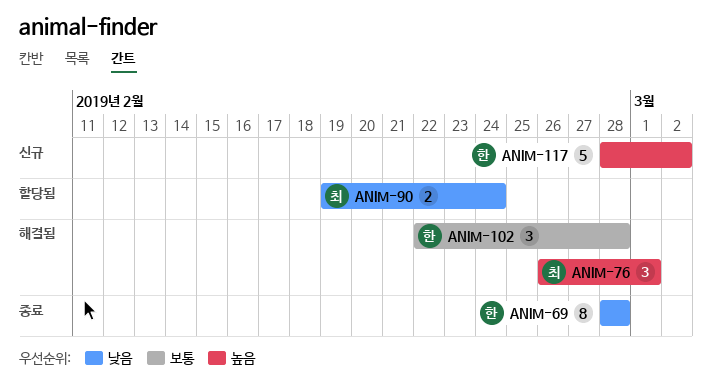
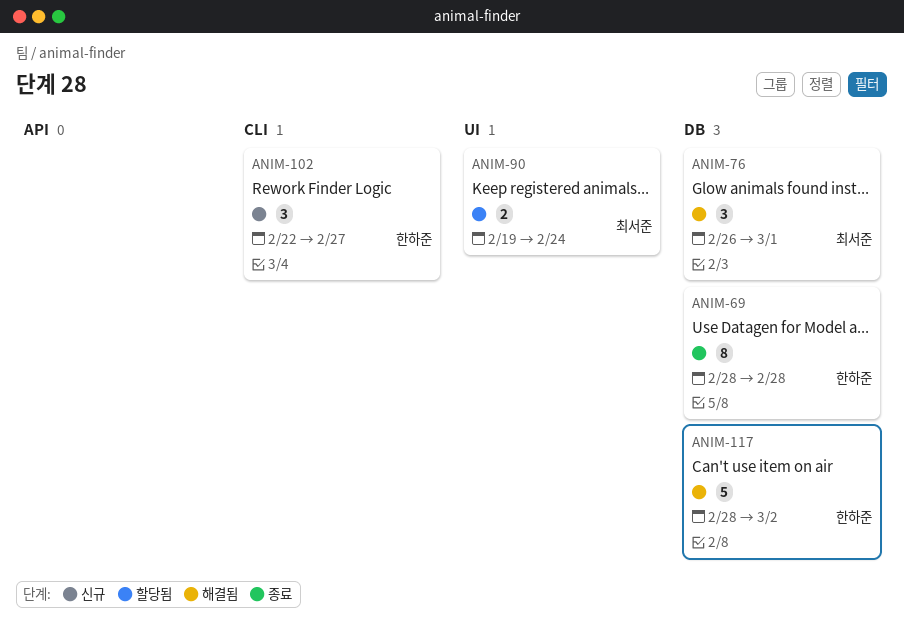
ANIM-102, status: 해결됨 -> 신규
ANIM-102, due: Feb 28 -> Feb 27
ANIM-117, status: 신규 -> 해결됨

